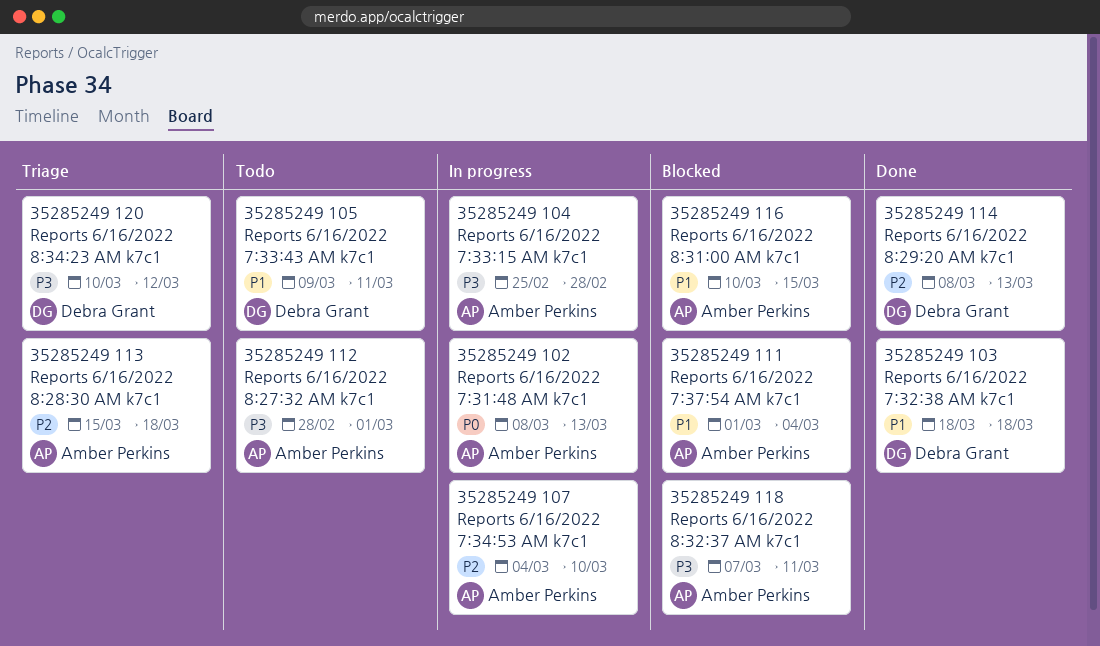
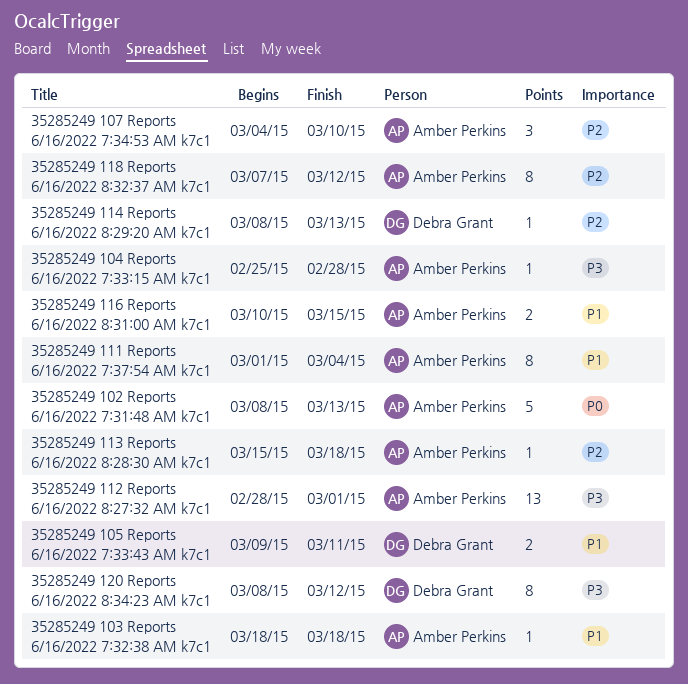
35285249 103 Reports 6/16/2022 7:32:38 AM k7c1, owner: Debra Grant -> Amber Perkins
35285249 118 Reports 6/16/2022 8:32:37 AM k7c1, priority: P3 -> P2
35285249 118 Reports 6/16/2022 8:32:37 AM k7c1, due: Mar 11 -> Mar 12
35285249 120 Reports 6/16/2022 8:34:23 AM k7c1, start: Mar 10 -> Mar 8

